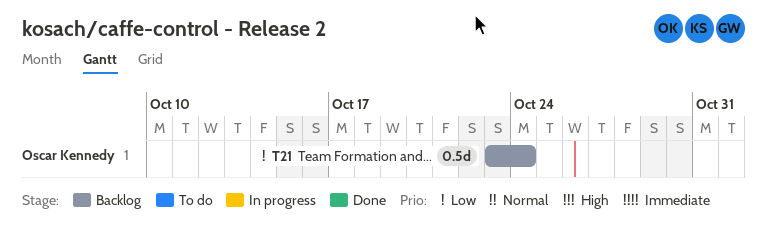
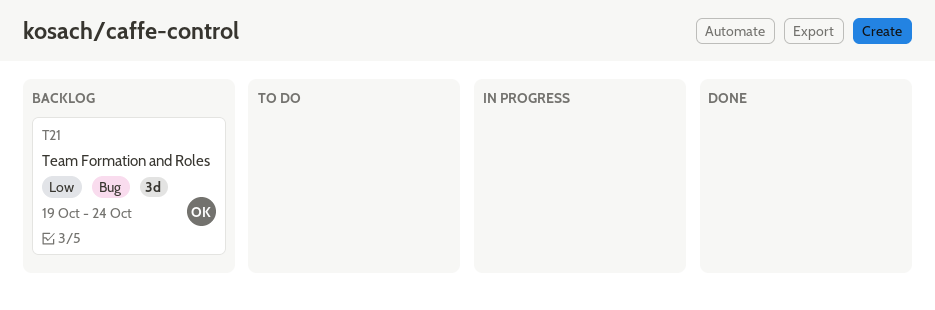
T21, estimate: 0.5d -> 3d
T21, start: Oct 23 -> Oct 19

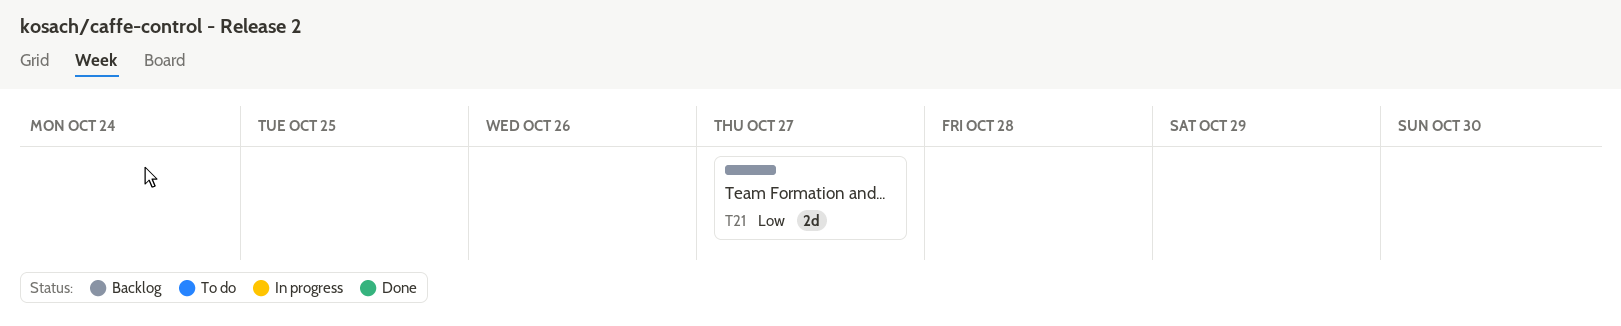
T21, estimate: 3d -> 2d
T21, due: Oct 24 -> Oct 27

